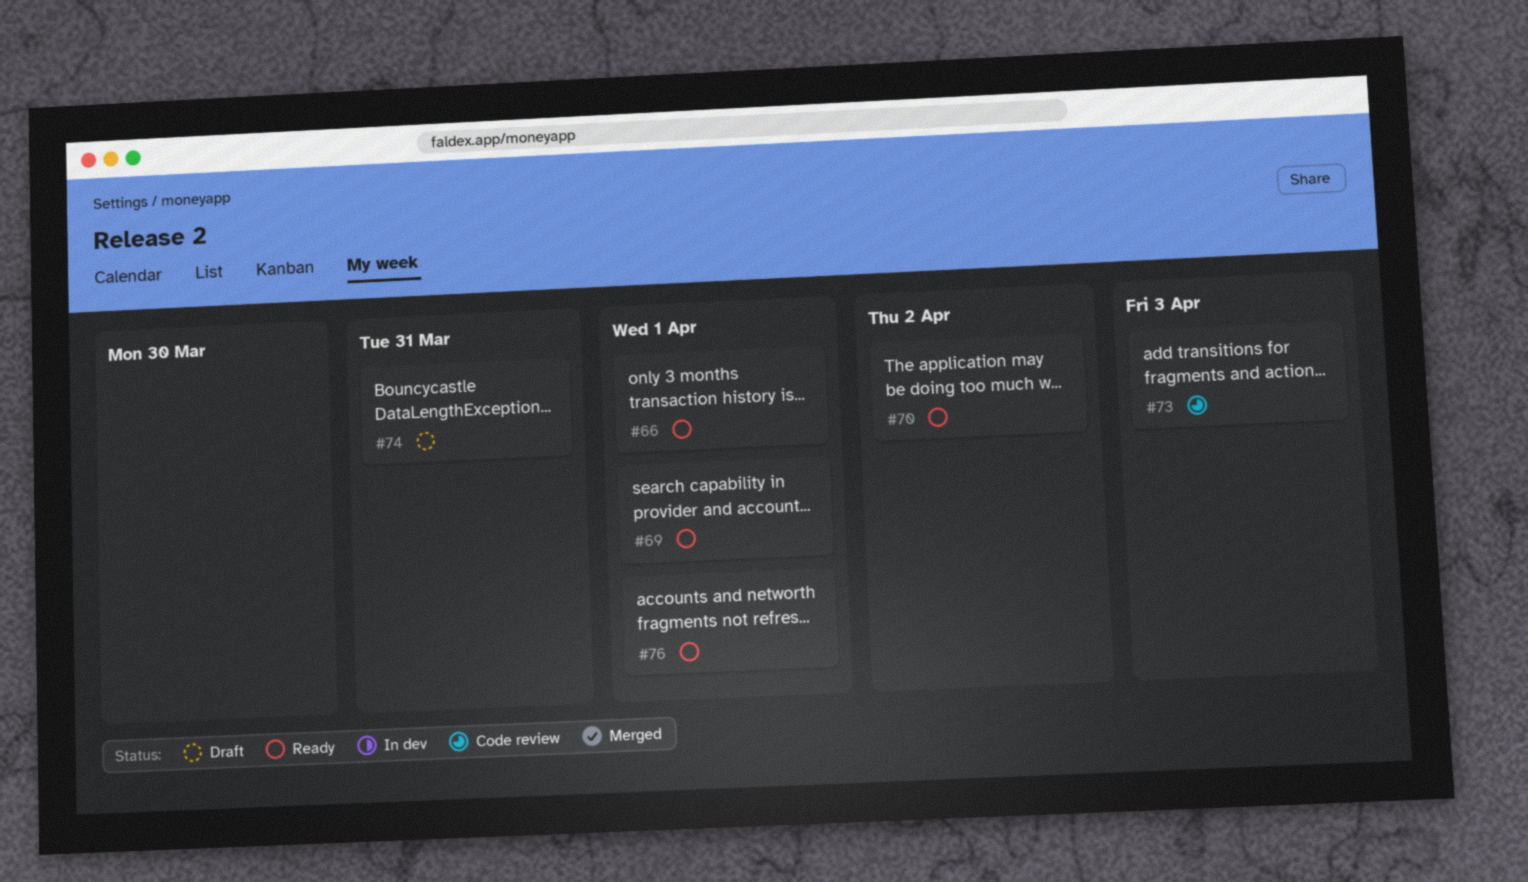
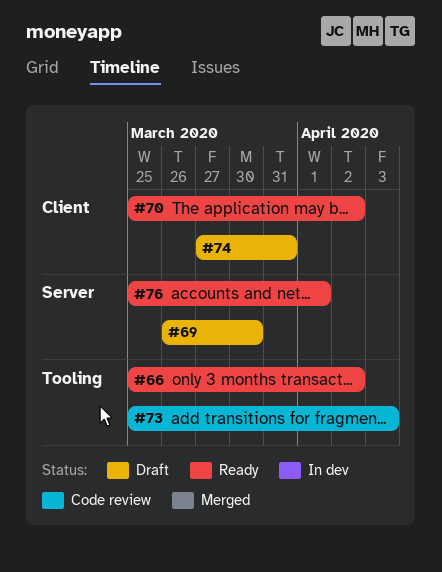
#66, due: Apr 1 -> Apr 2
#69, status: Ready -> Draft
#69, due: Apr 1 -> Mar 30

